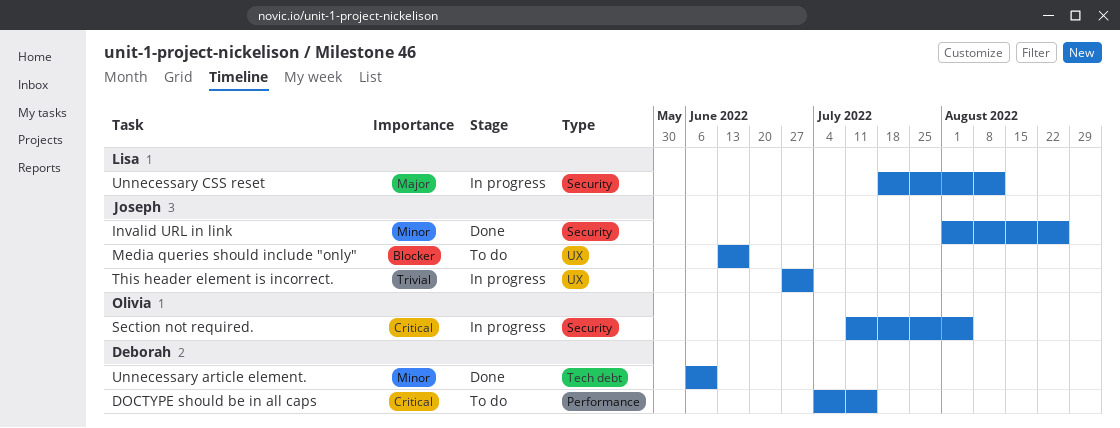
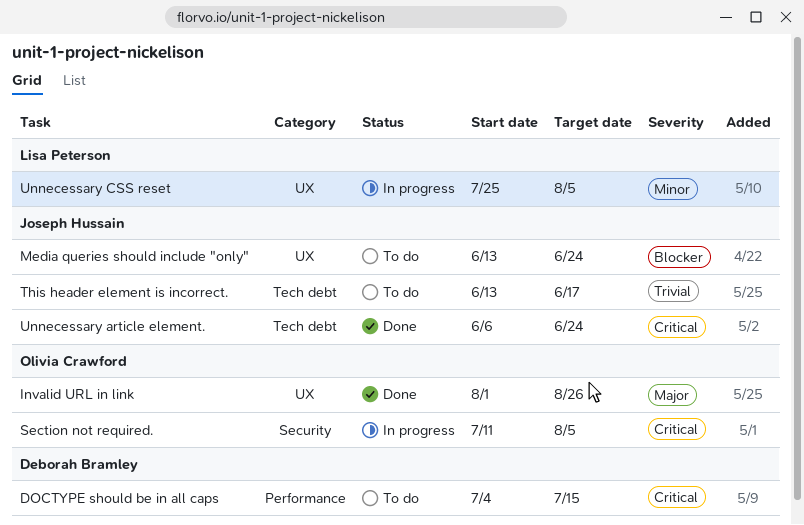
Invalid URL in link, owner: Joseph Hussain -> Olivia Crawford
Invalid URL in link, priority: Minor -> Major
Invalid URL in link, label: Security -> UX
Media queries should include "only", due: Jun 17 -> Jun 24
This header element is incorrect., status: In progress -> To do
This header element is incorrect., label: UX -> Tech debt
This header element is incorrect., start: Jun 27 -> Jun 13
This header element is incorrect., due: Jul 1 -> Jun 17
Unnecessary article element., owner: Deborah Bramley -> Joseph Hussain
Unnecessary article element., priority: Minor -> Critical
Unnecessary article element., due: Jun 10 -> Jun 24
Unnecessary CSS reset, priority: Major -> Minor
Unnecessary CSS reset, label: Security -> UX
Unnecessary CSS reset, start: Jul 18 -> Jul 25
Unnecessary CSS reset, due: Aug 12 -> Aug 5

